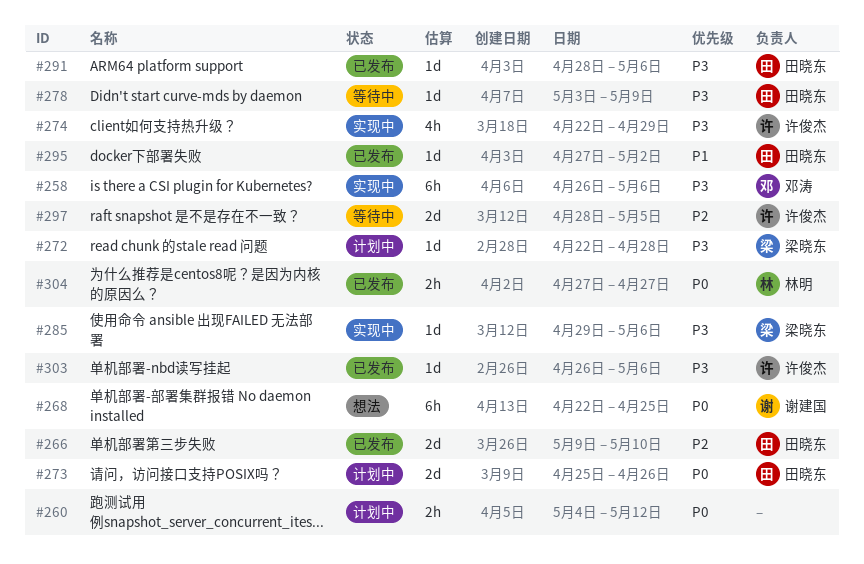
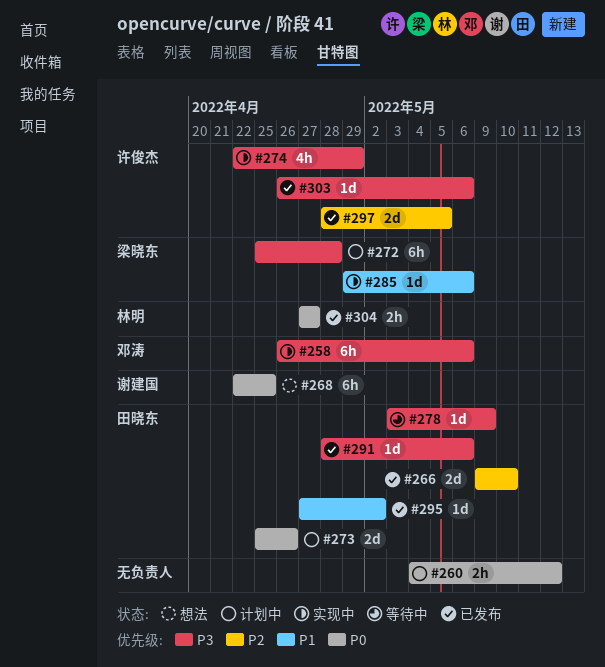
#272, estimate: 1d -> 6h
#272, start: Apr 22 -> Apr 25
#285, priority: P3 -> P1
#297, status: 等待中 -> 已发布

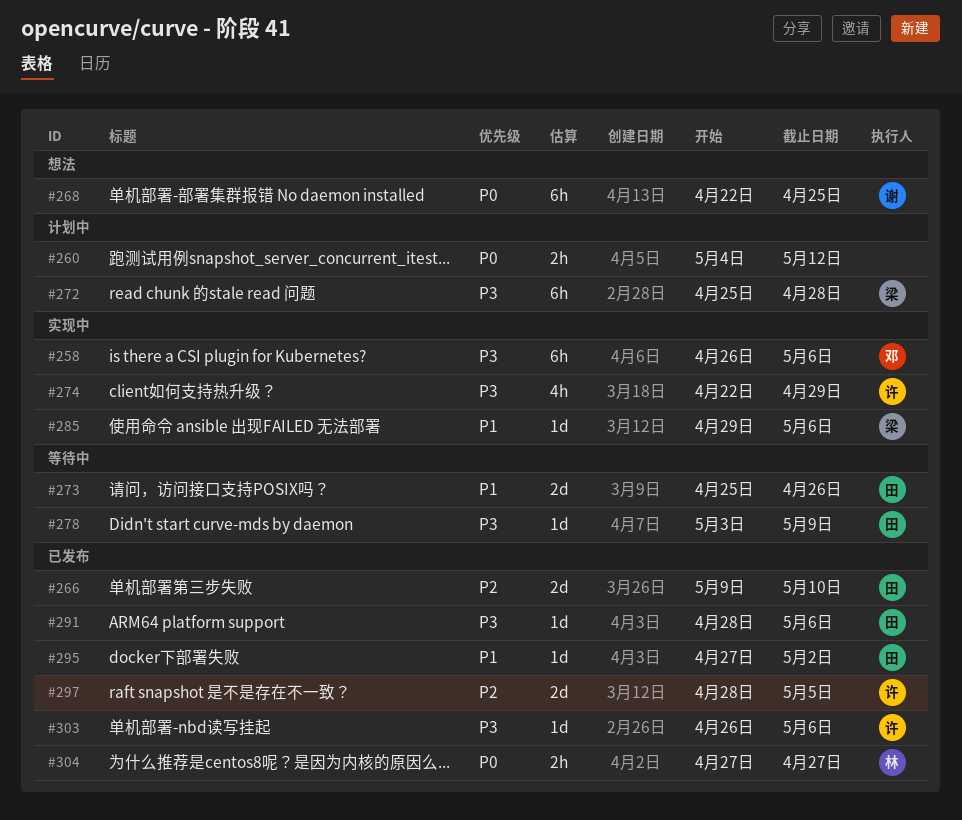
#273, status: 计划中 -> 等待中
#273, priority: P0 -> P1

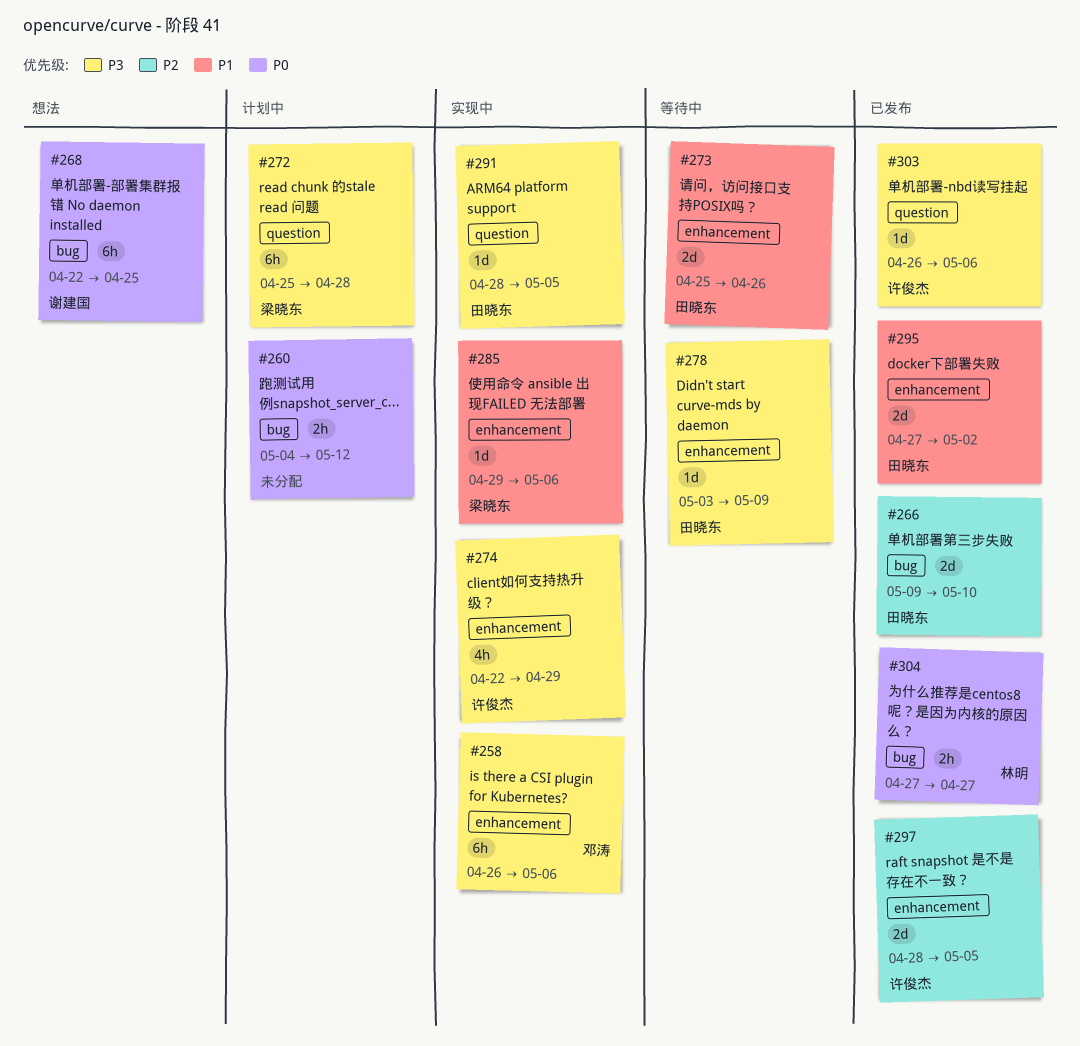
#291, status: 已发布 -> 实现中
#291, due: May 6 -> May 5
#295, estimate: 1d -> 2d

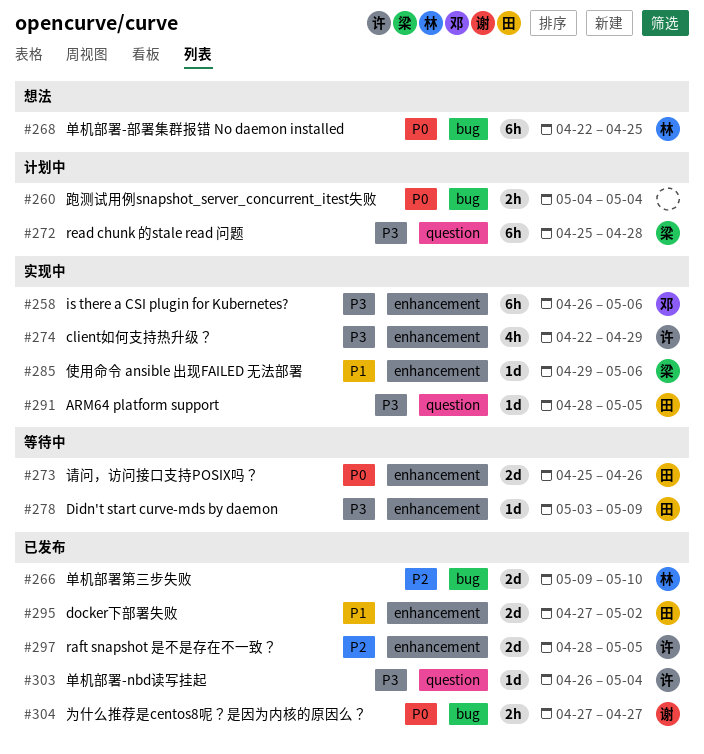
#260, due: May 12 -> May 4
#266, owner: 田晓东 -> 林明
#268, owner: 谢建国 -> 林明
#273, priority: P1 -> P0
#303, due: May 6 -> May 4
#304, owner: 林明 -> 谢建国

